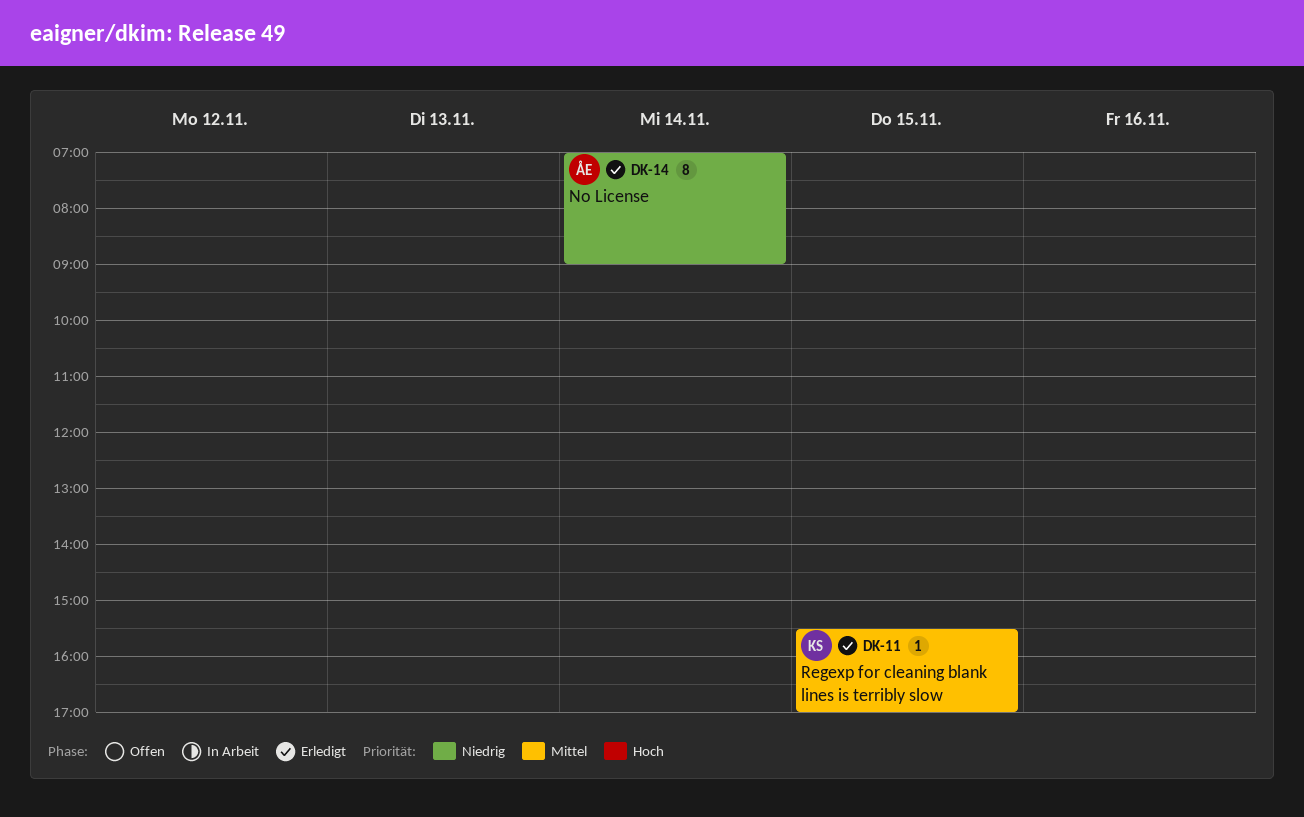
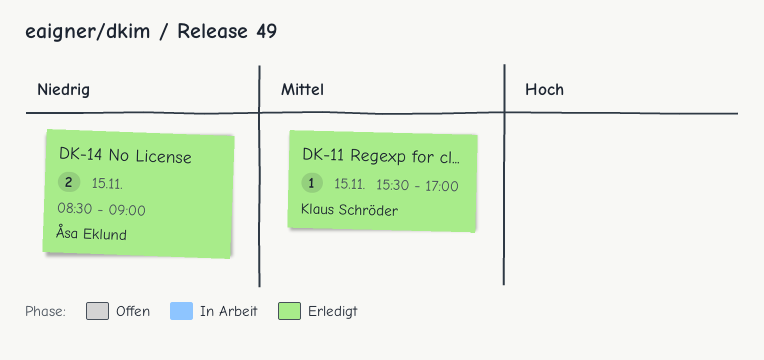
DK-14, estimate: 8 -> 2
DK-14, day: Nov 14 -> Nov 15
DK-14, begins: 07:00 -> 08:30

